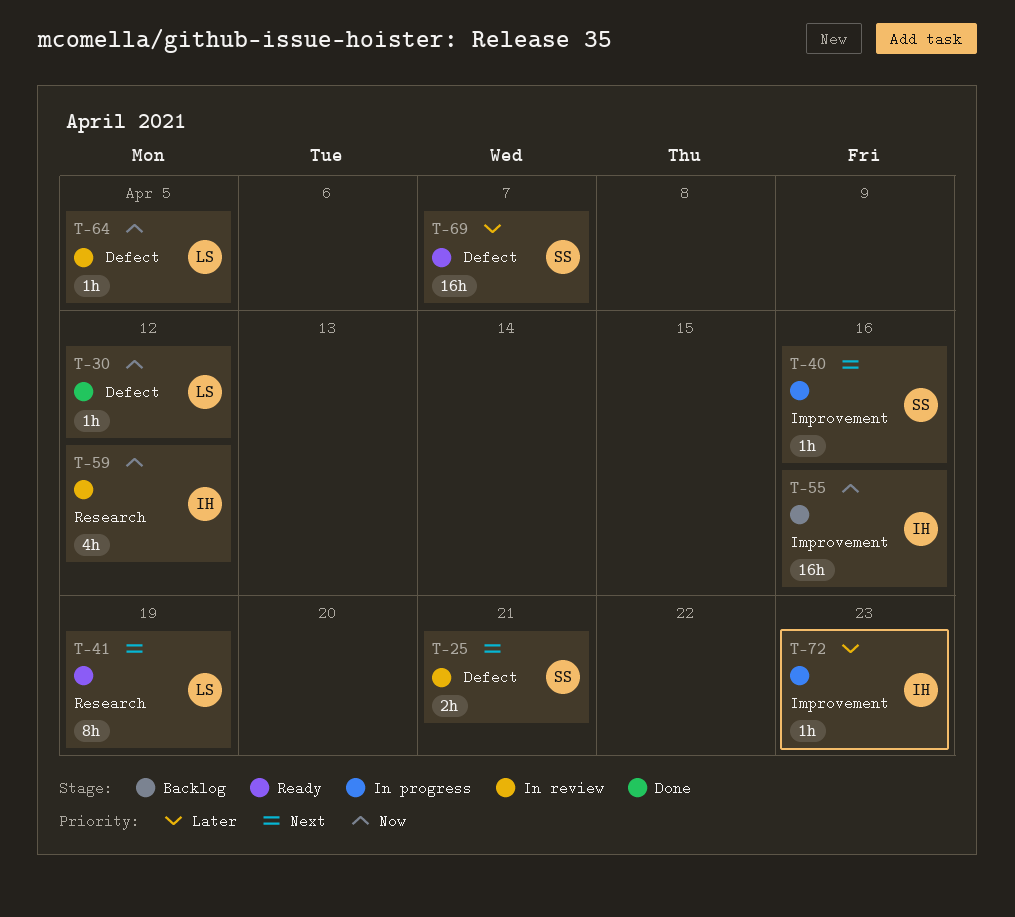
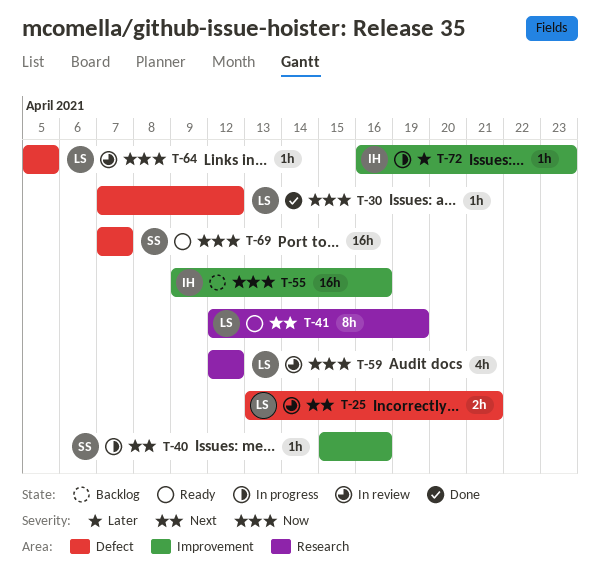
T-25, owner: SS -> LS
T-59, owner: IH -> LS
T-69, priority: Later -> Now

